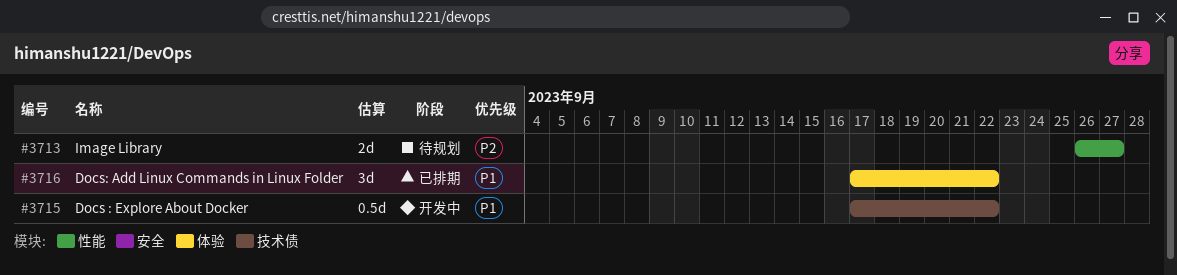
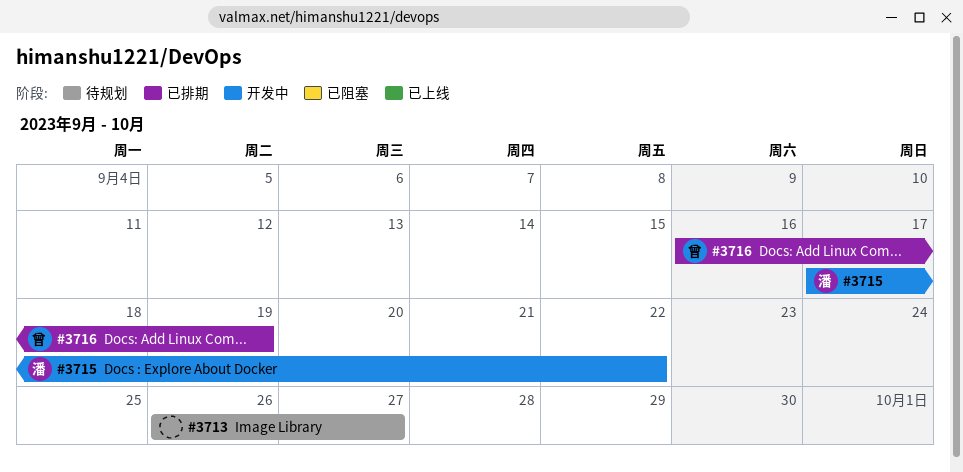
#3716, start: Sep 17 -> Sep 16
#3716, due: Sep 22 -> Sep 19

